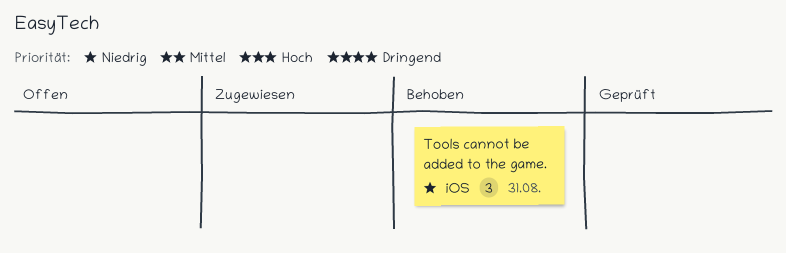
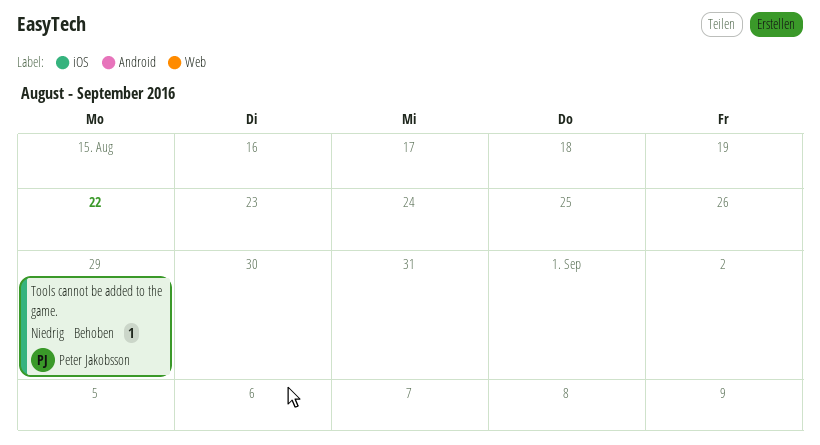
Tools cannot be added to the game., estimate: 3 -> 1
Tools cannot be added to the game., due: Aug 31 -> Aug 29

